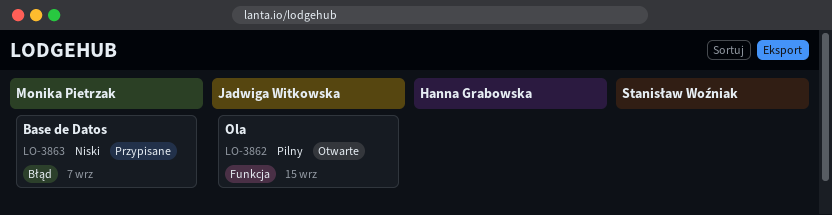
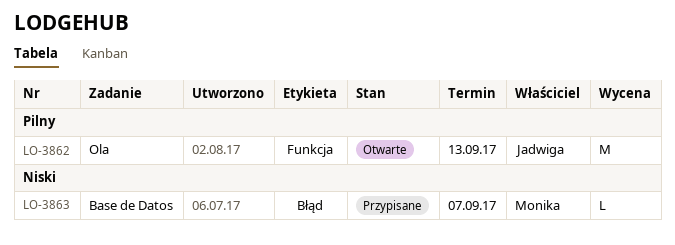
LO-3862, due: Sep 15 -> Sep 13

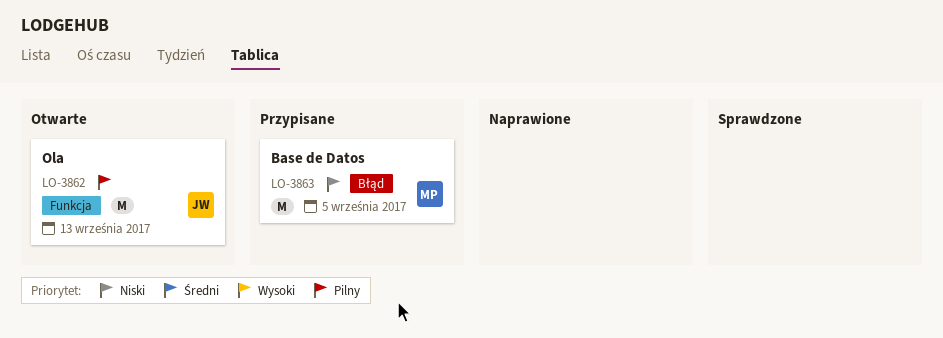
LO-3863, estimate: L -> M
LO-3863, due: Sep 7 -> Sep 5

